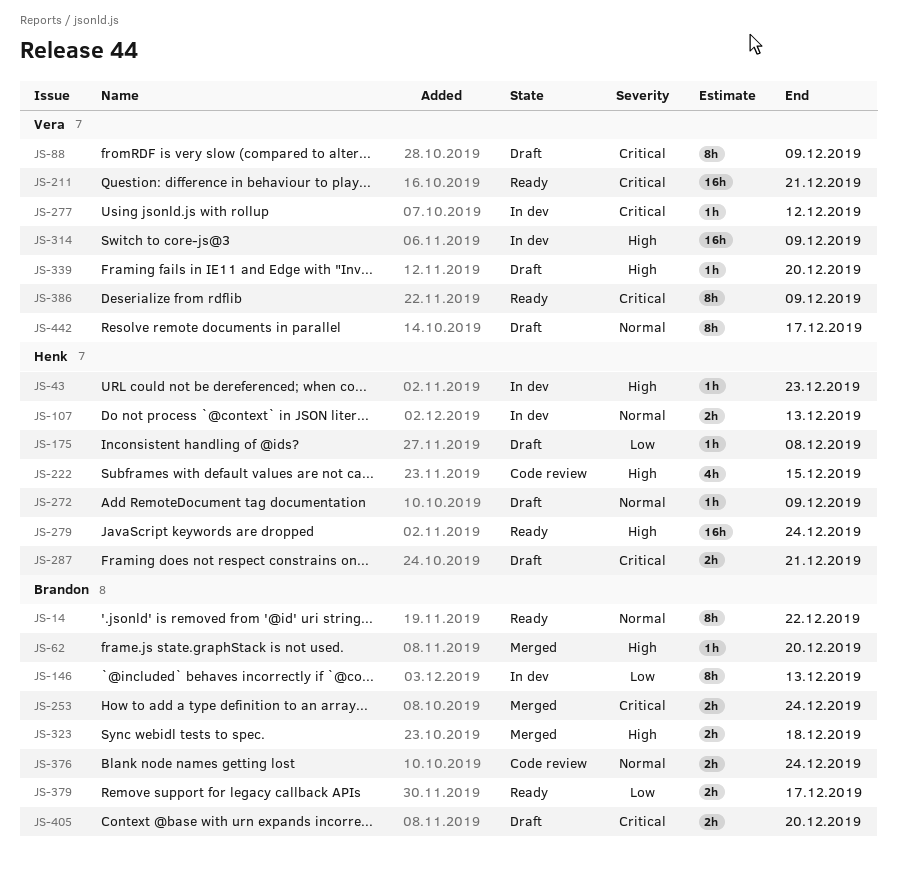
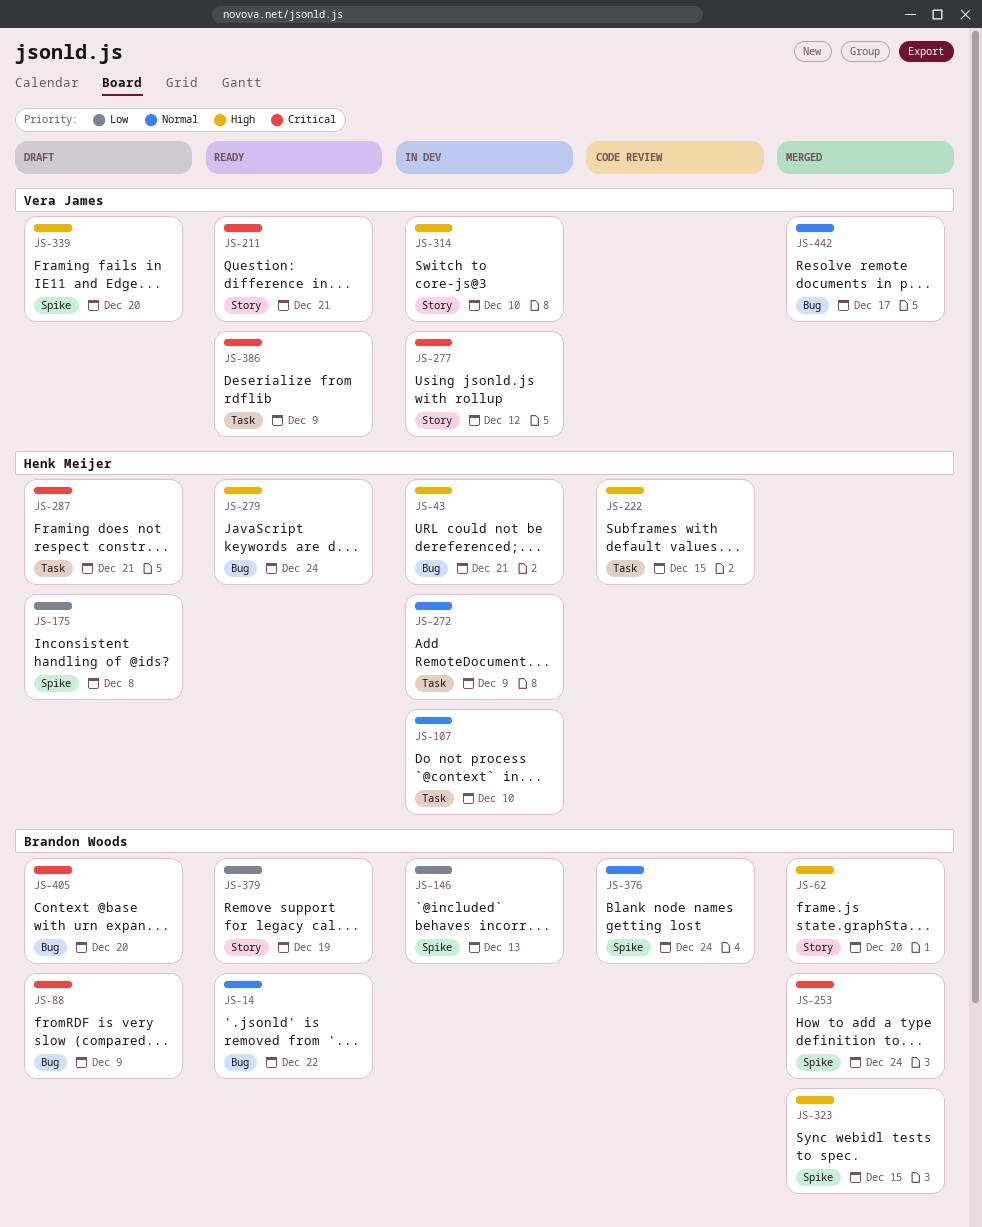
JS-43, due: Dec 23 -> Dec 21
JS-88, owner: Vera James -> Brandon Woods
JS-107, due: Dec 13 -> Dec 10
JS-272, status: Draft -> In dev
JS-314, due: Dec 9 -> Dec 10
JS-323, due: Dec 18 -> Dec 15
JS-379, due: Dec 17 -> Dec 19
JS-442, status: Draft -> Merged

